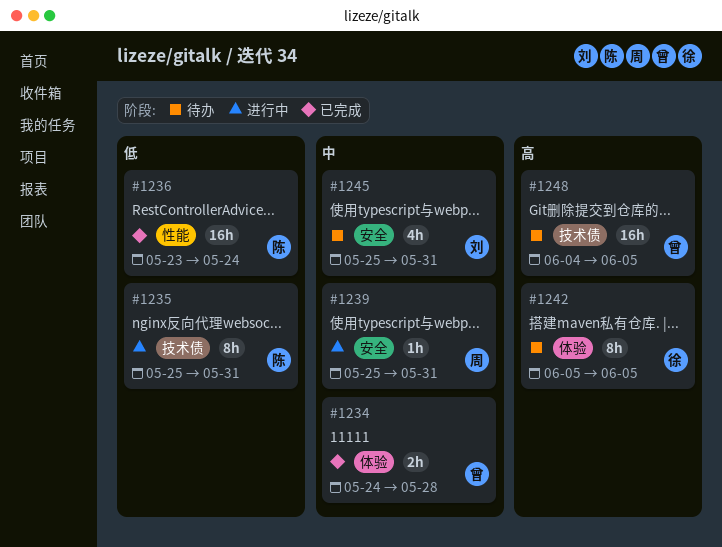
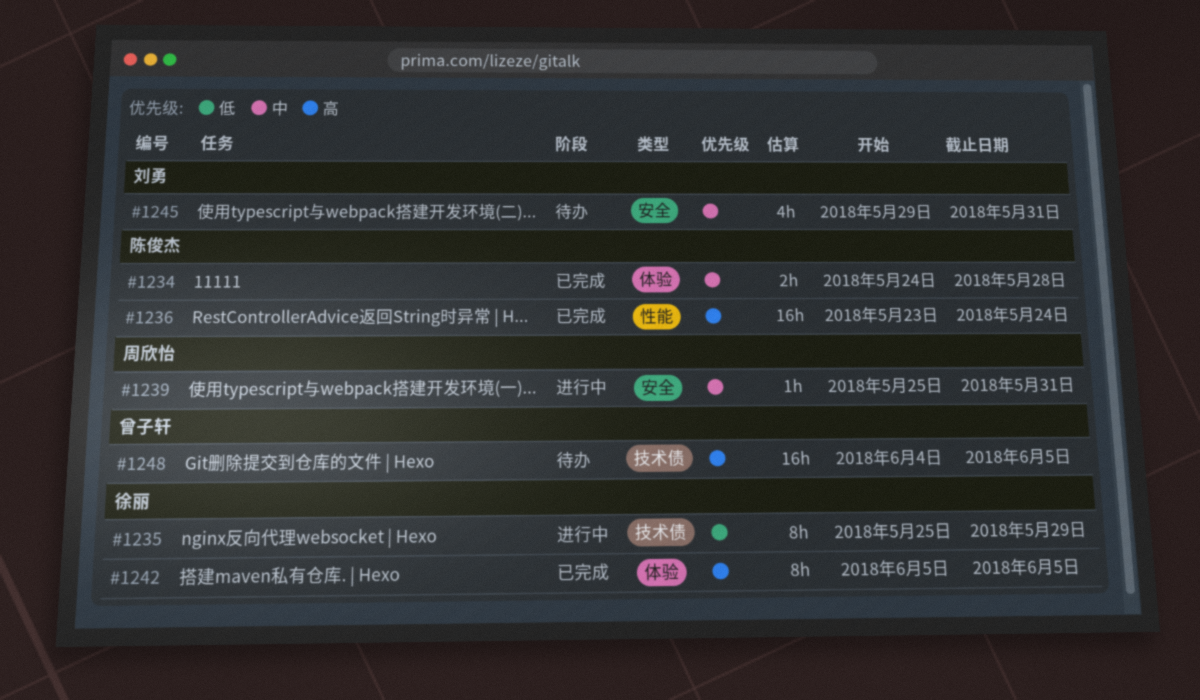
#1234, owner: 曾子轩 -> 陈俊杰
#1235, owner: 陈俊杰 -> 徐丽
#1235, due: May 31 -> May 29
#1236, priority: 低 -> 高
#1242, status: 待办 -> 已完成
#1245, start: May 25 -> May 29

